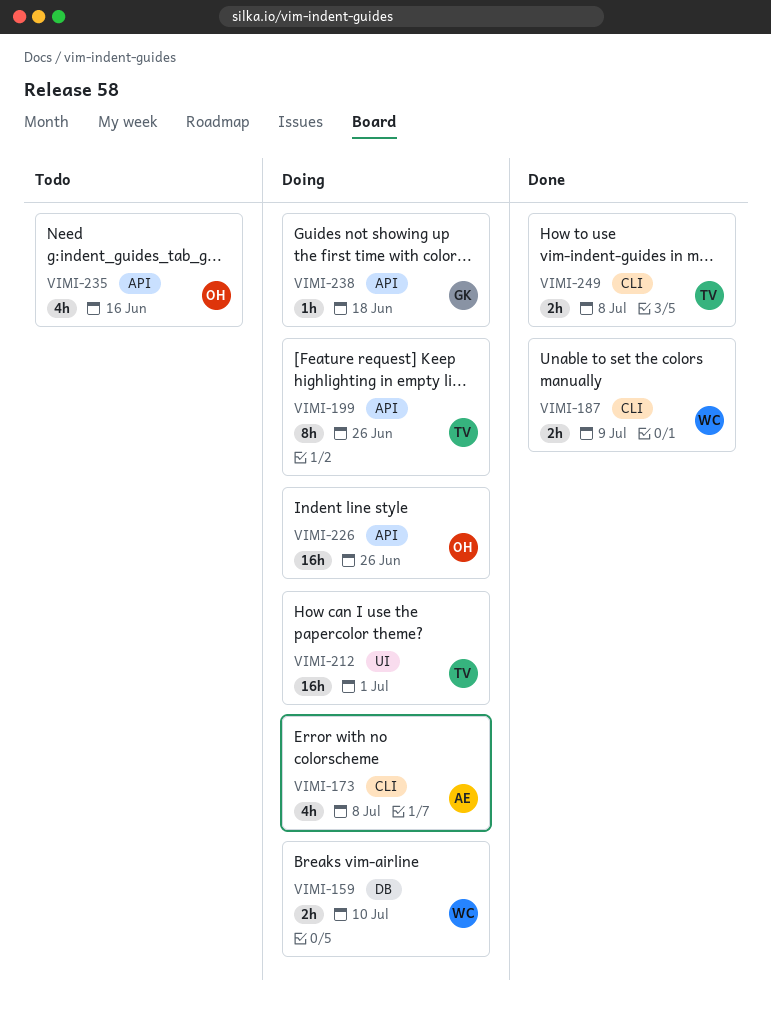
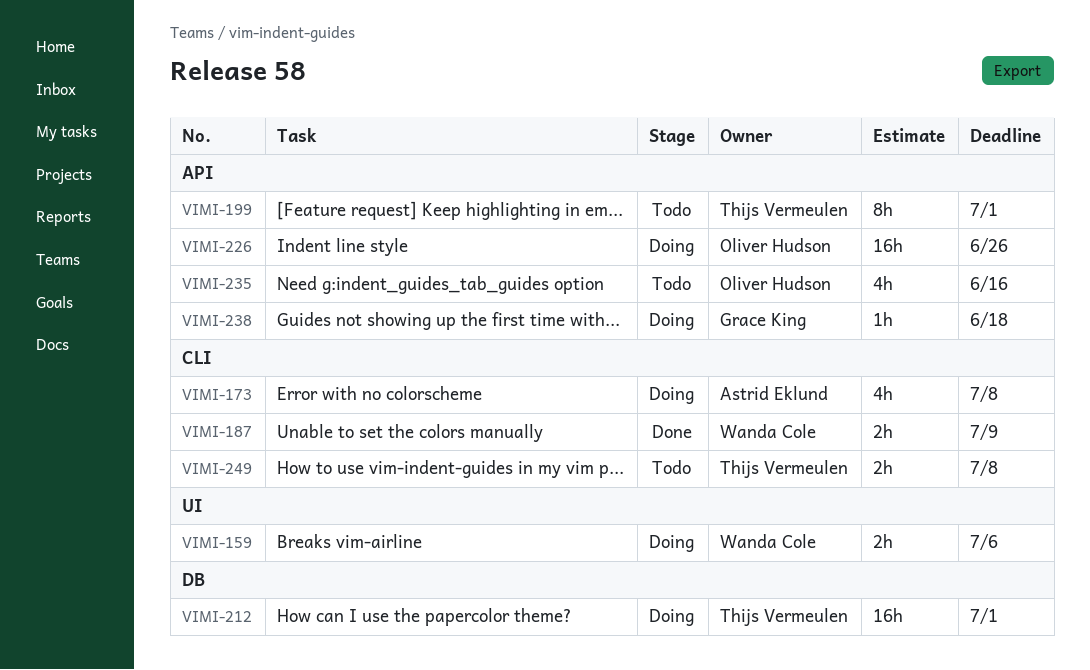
VIMI-159, label: DB -> UI
VIMI-159, due: Jul 10 -> Jul 6
VIMI-199, status: Doing -> Todo
VIMI-199, due: Jun 26 -> Jul 1
VIMI-212, label: UI -> DB
VIMI-249, status: Done -> Todo

